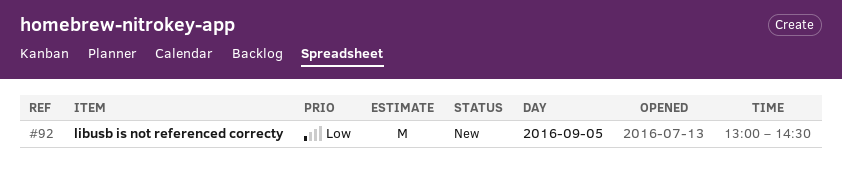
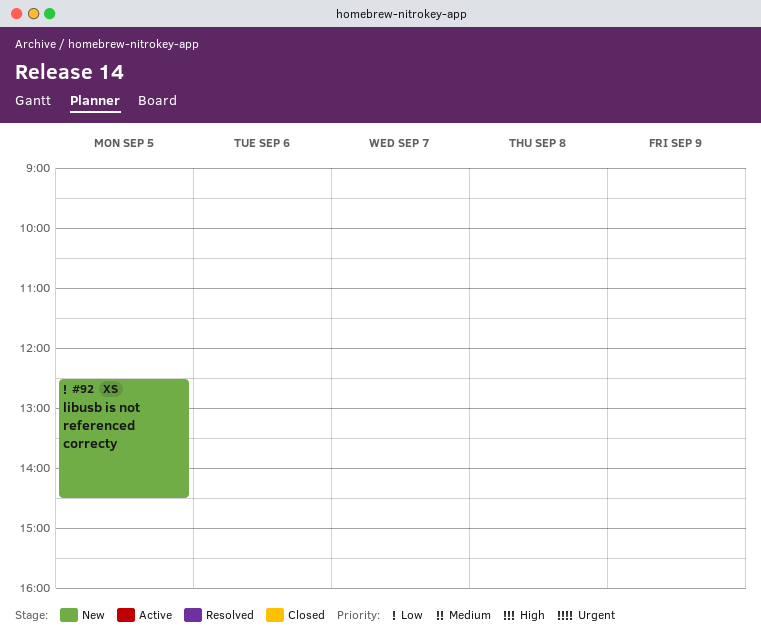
#92, estimate: M -> XS
#92, begins: 13:00 -> 12:30

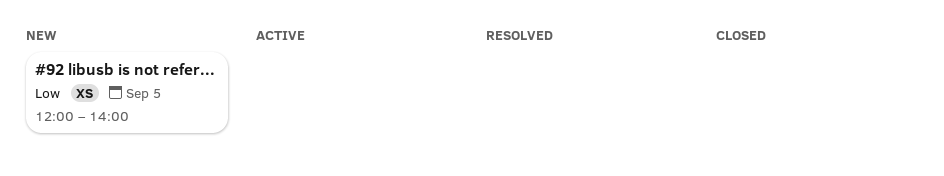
#92, begins: 12:30 -> 12:00
#92, ends: 14:30 -> 14:00

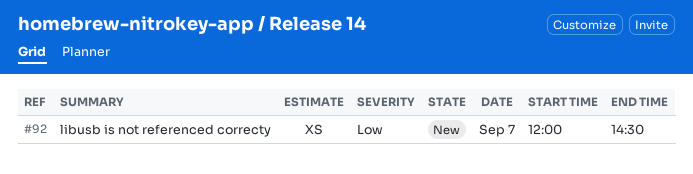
#92, day: Sep 5 -> Sep 7
#92, ends: 14:00 -> 14:30

